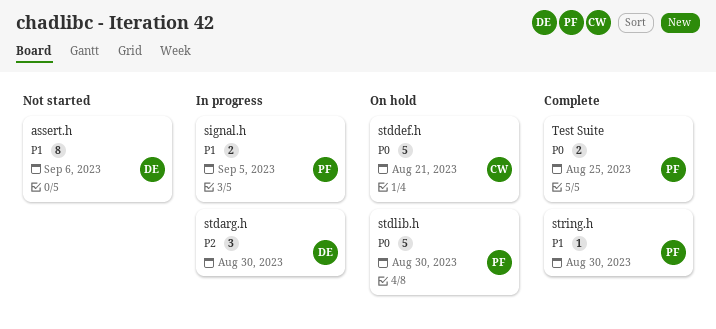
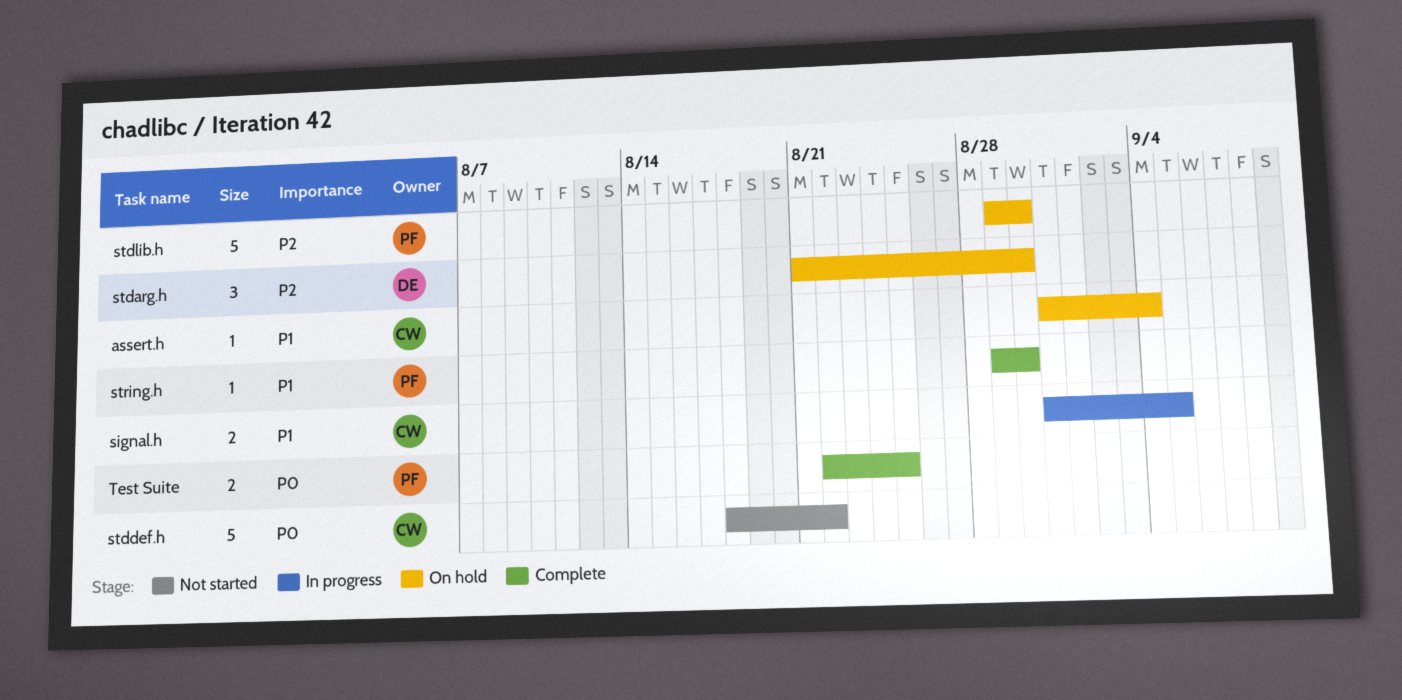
assert.h, status: Not started -> On hold
assert.h, owner: DE -> CW
assert.h, estimate: 8 -> 1
assert.h, due: Sep 6 -> Sep 4
signal.h, owner: PF -> CW
stdarg.h, status: In progress -> On hold
stddef.h, status: On hold -> Not started
stddef.h, due: Aug 21 -> Aug 22
stdlib.h, priority: P0 -> P2

